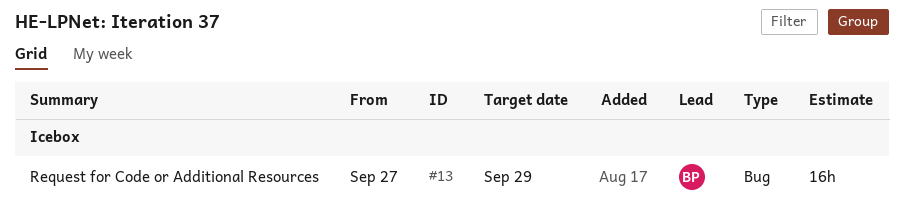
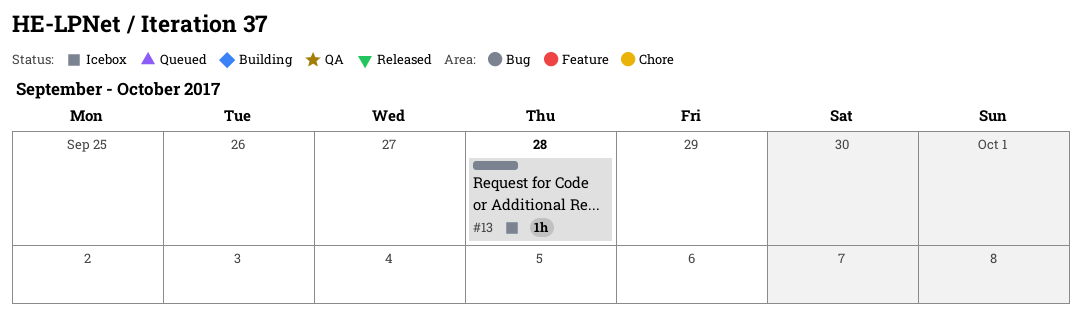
#13, estimate: 16h -> 1h
#13, due: Sep 29 -> Sep 28

